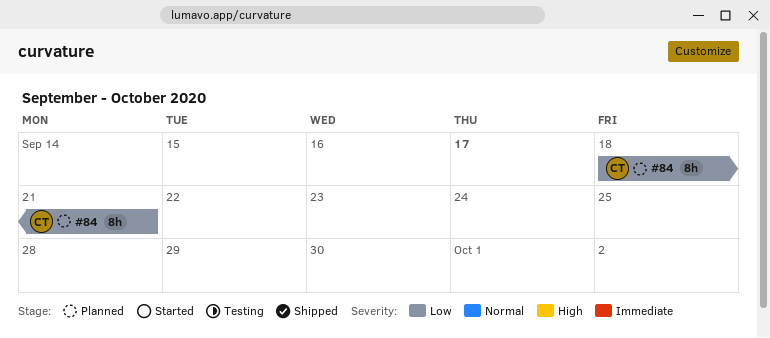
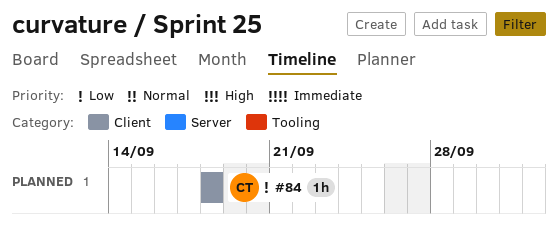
#84, estimate: 8h -> 1h
#84, due: Sep 21 -> Sep 18

